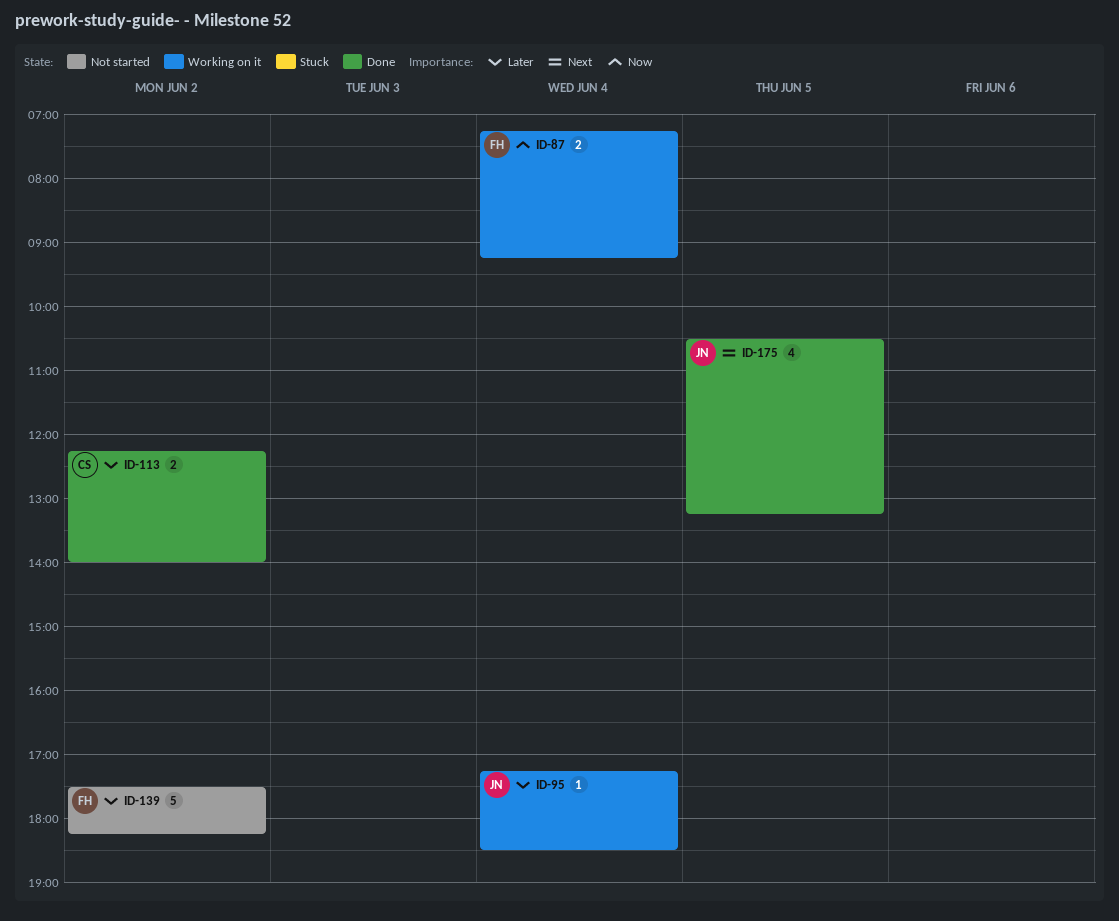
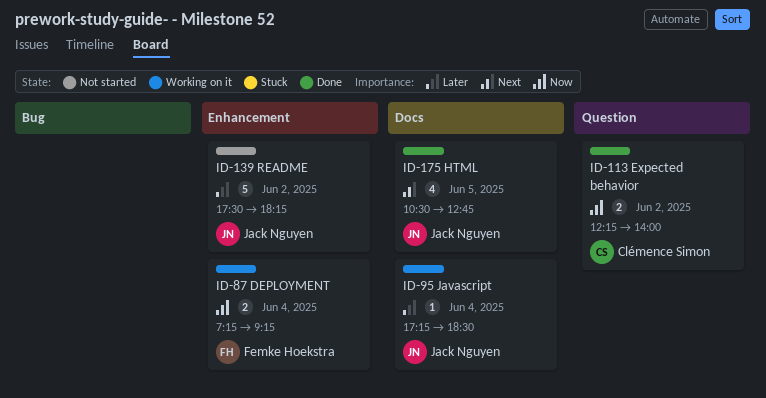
ID-113, priority: Later -> Now
ID-139, owner: Femke Hoekstra -> Jack Nguyen
ID-175, ends: 13:15 -> 12:45

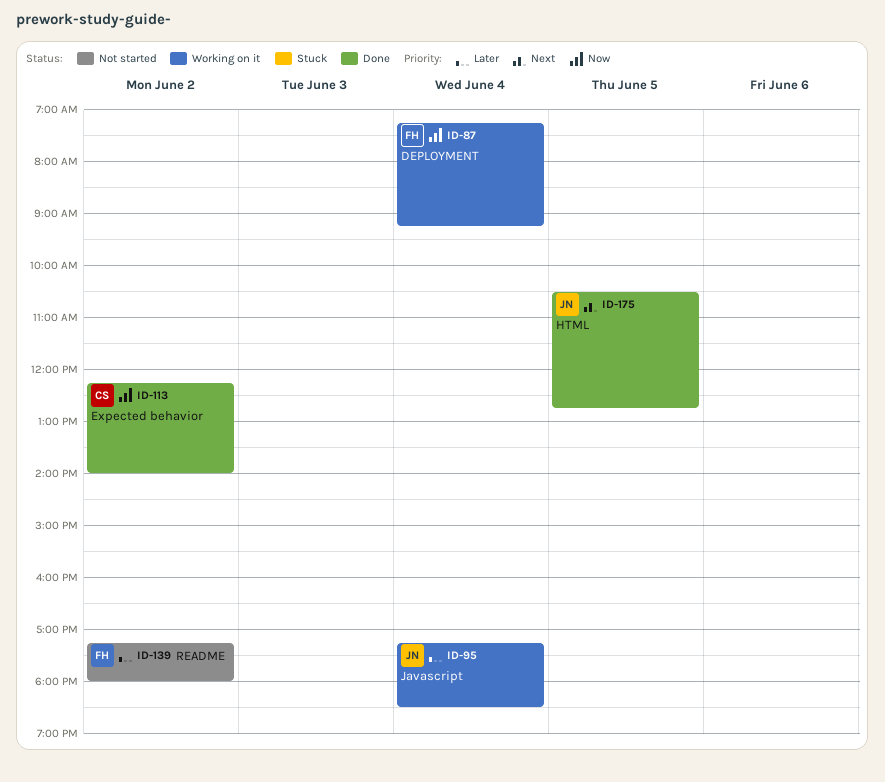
ID-139, owner: Jack Nguyen -> Femke Hoekstra
ID-139, begins: 17:30 -> 17:15
ID-139, ends: 18:15 -> 18:00

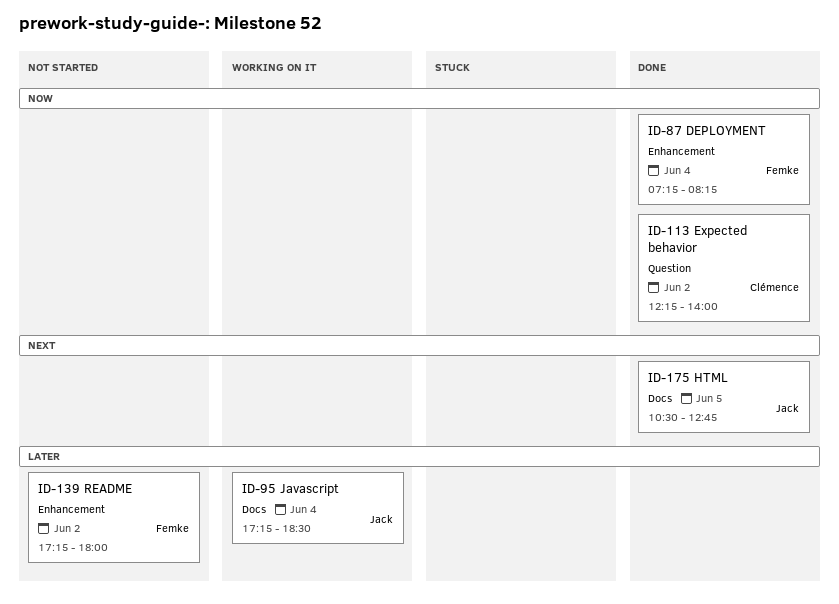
ID-87, status: Working on it -> Done
ID-87, ends: 09:15 -> 08:15

